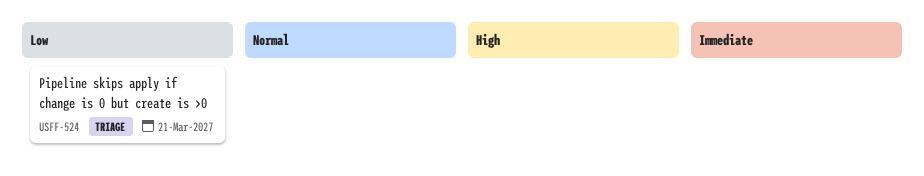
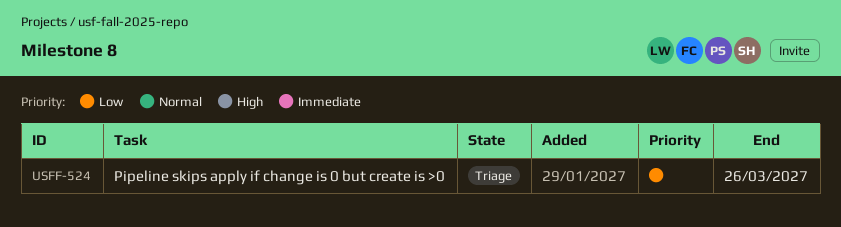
USFF-524, due: Mar 21 -> Mar 26

